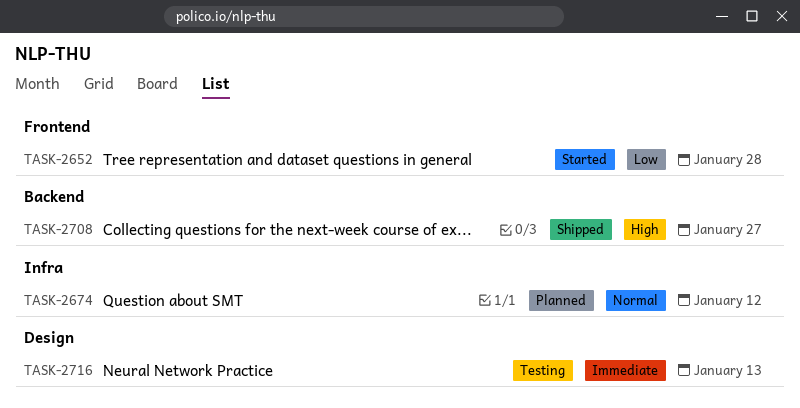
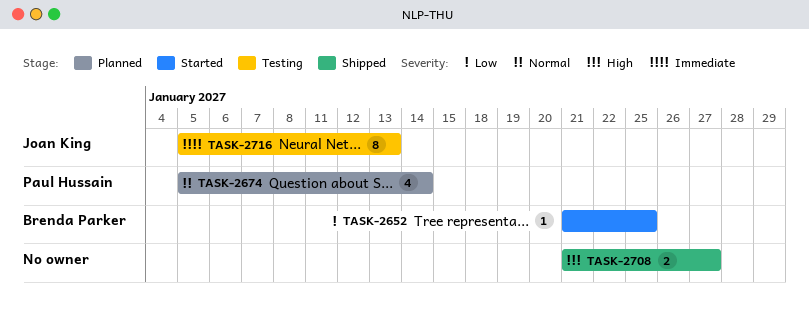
TASK-2652, due: Jan 28 -> Jan 25
TASK-2674, due: Jan 12 -> Jan 14

